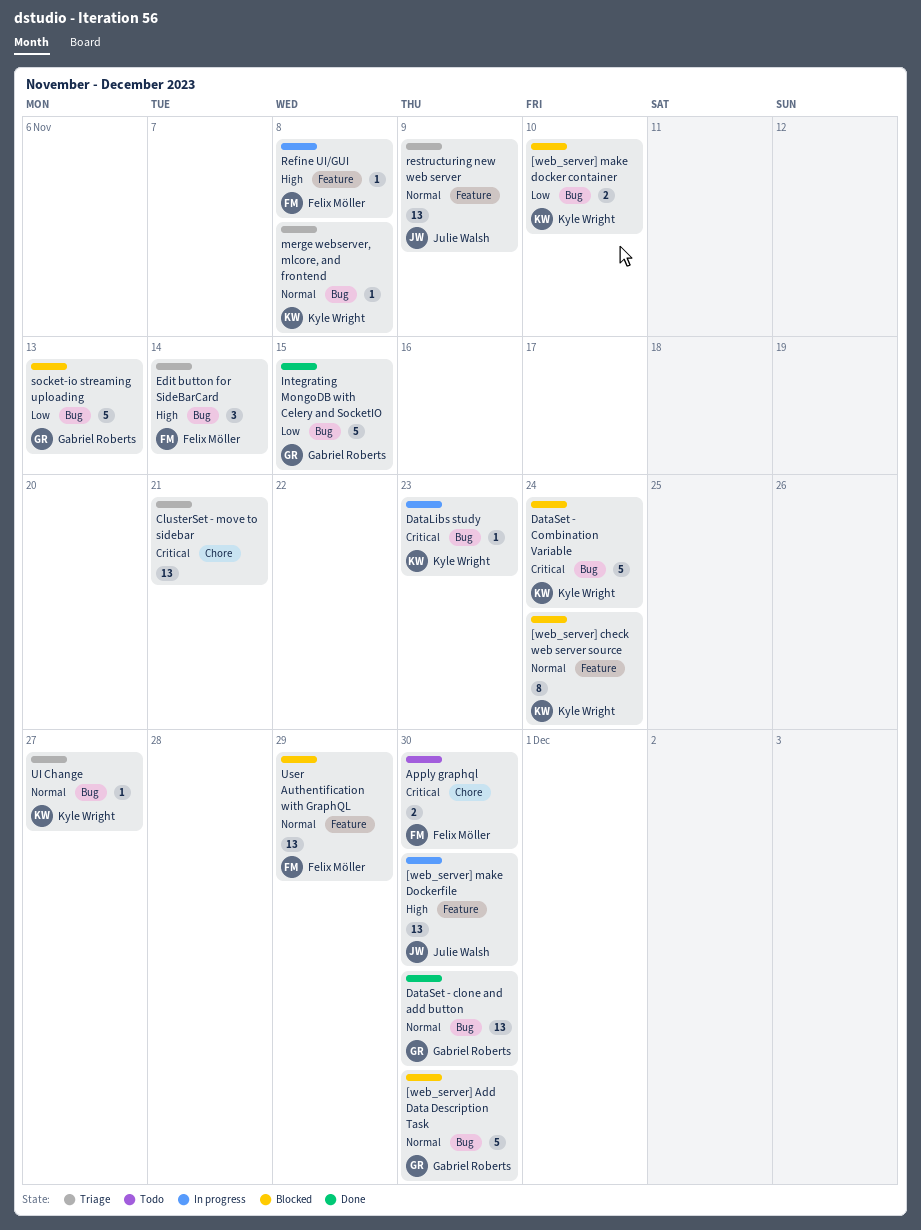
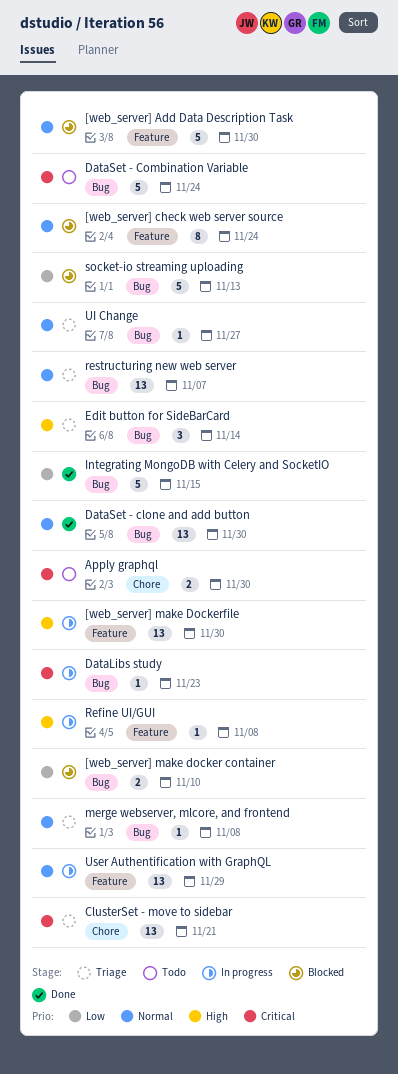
[web_server] Add Data Description Task, label: Bug -> Feature
DataSet - Combination Variable, status: Blocked -> Todo
restructuring new web server, label: Feature -> Bug
restructuring new web server, due: Nov 9 -> Nov 7
User Authentification with GraphQL, status: Blocked -> In progress

